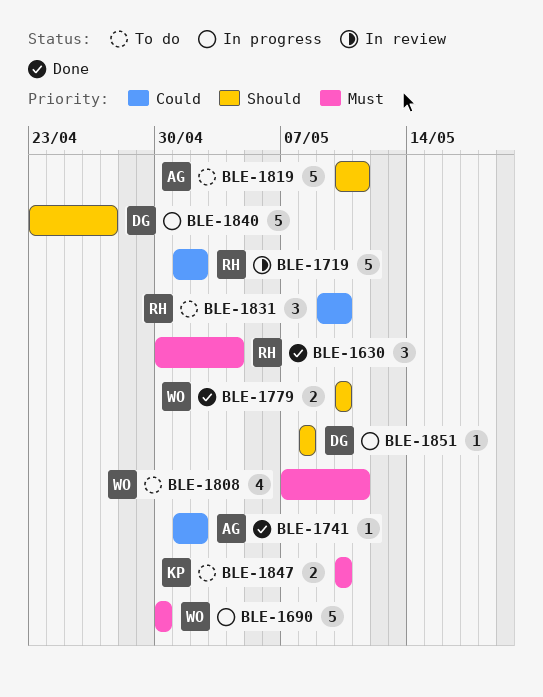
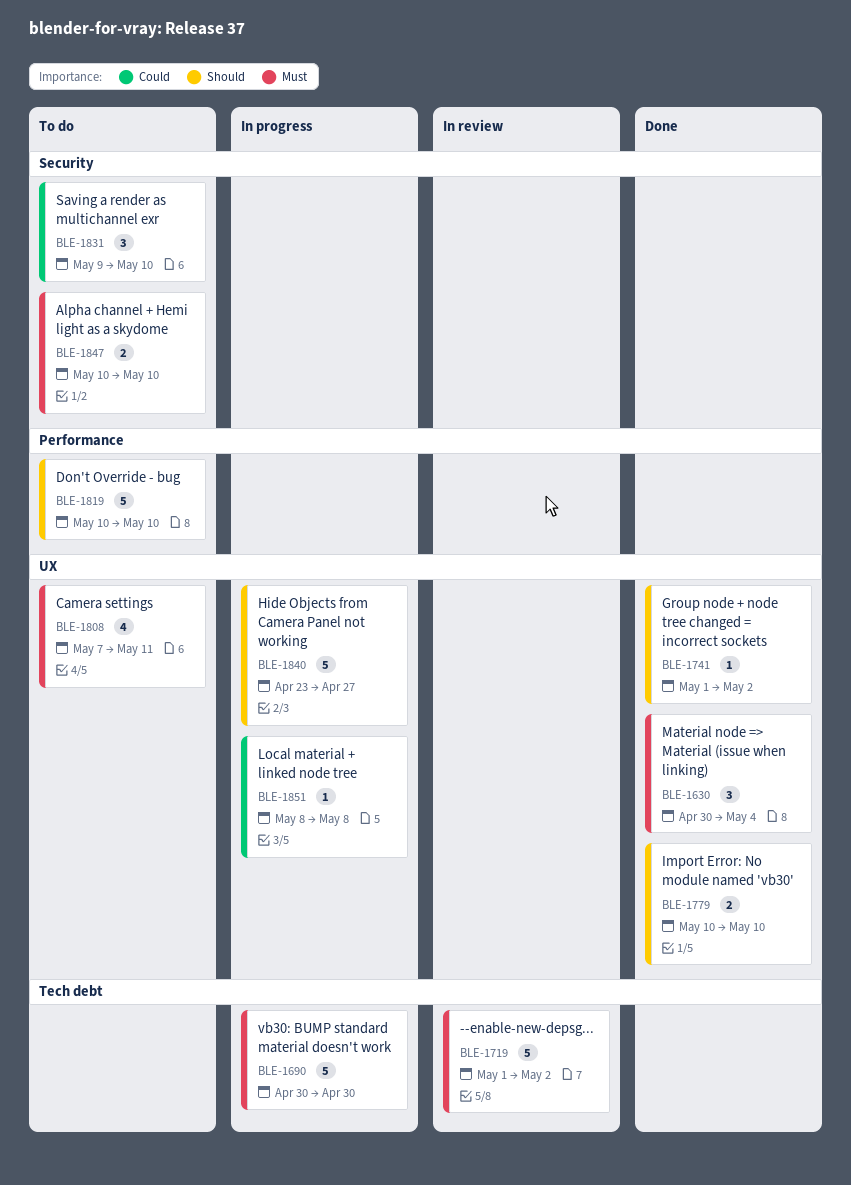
BLE-1719, priority: Could -> Must
BLE-1741, priority: Could -> Should
BLE-1819, due: May 11 -> May 10
BLE-1851, priority: Should -> Could

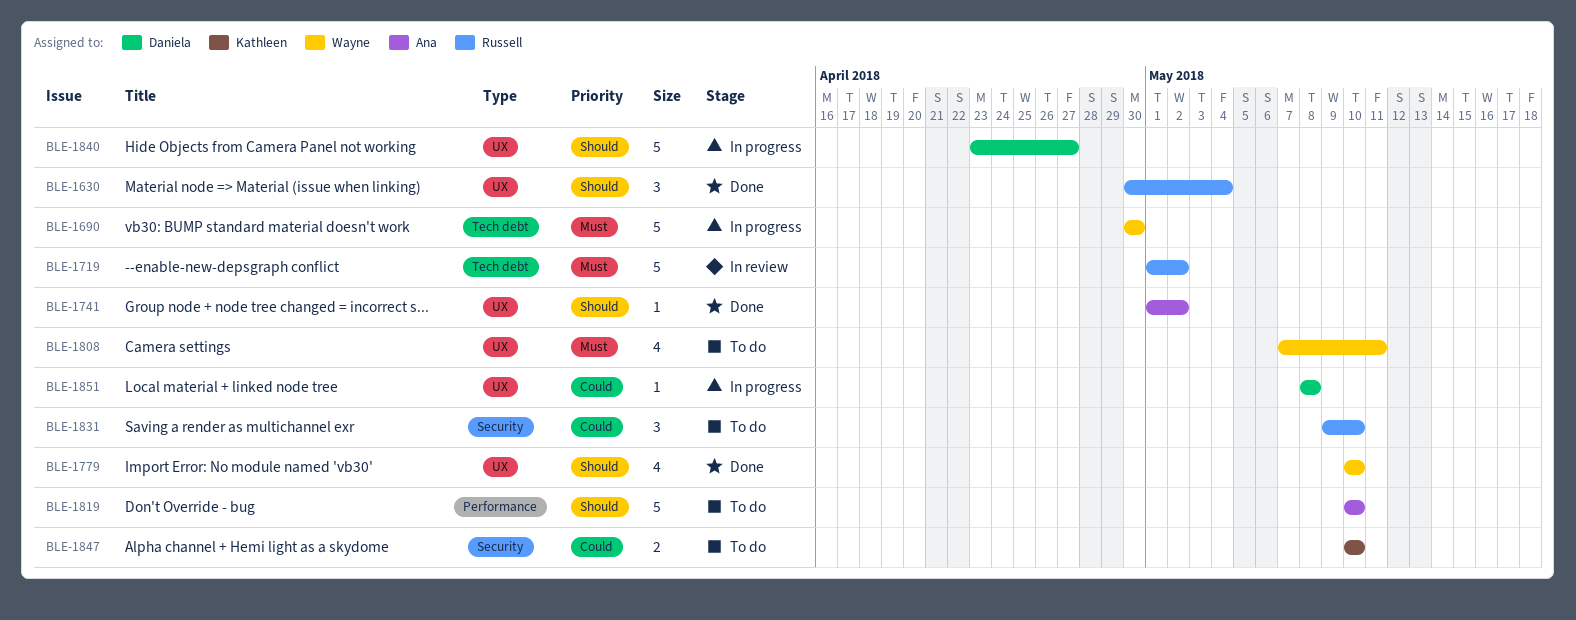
BLE-1630, priority: Must -> Should
BLE-1779, estimate: 2 -> 4
BLE-1847, priority: Must -> Could

